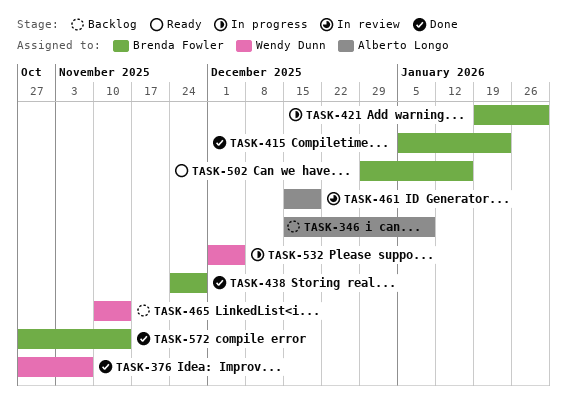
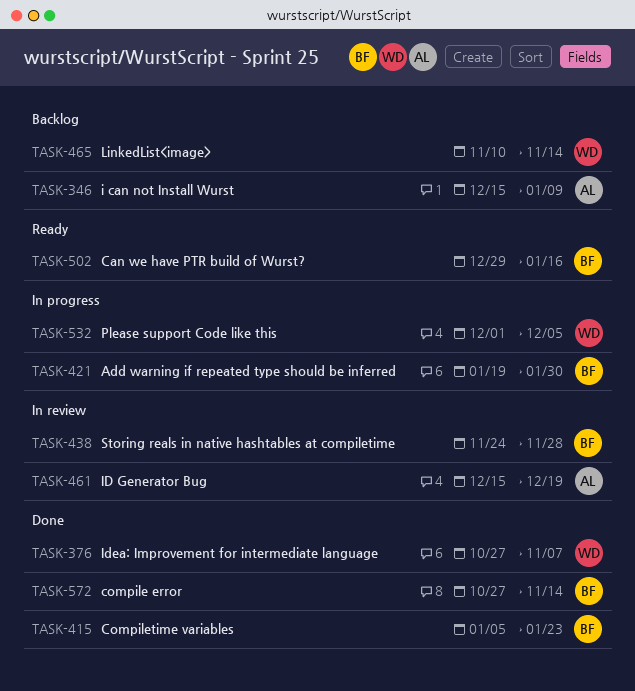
TASK-438, status: Done -> In review

